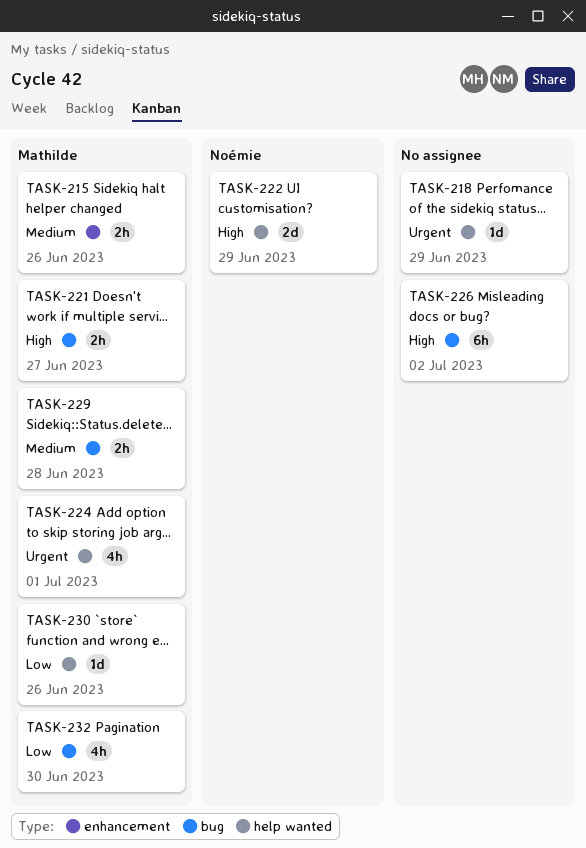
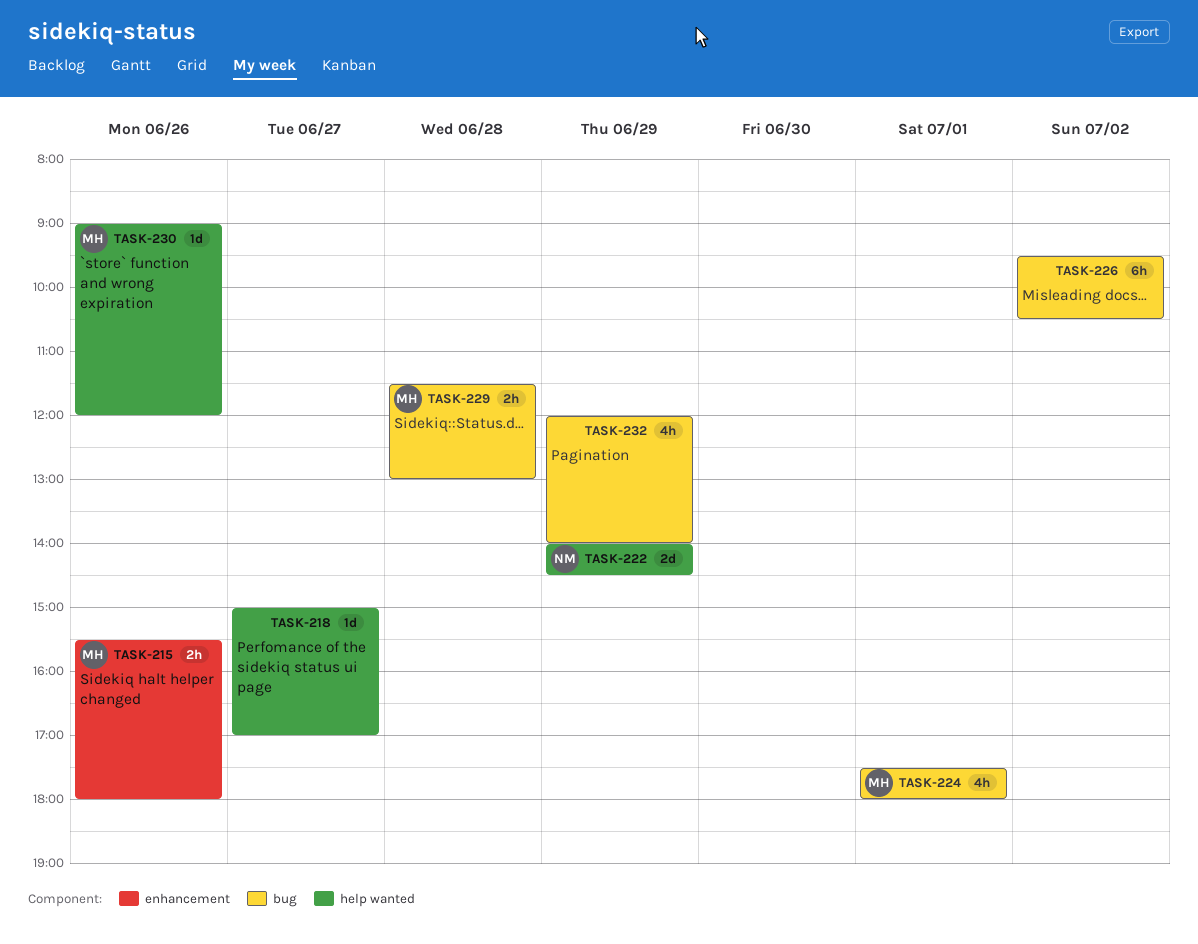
TASK-218, day: Jun 29 -> Jun 27
TASK-221: present -> none
TASK-224, label: help wanted -> bug
TASK-232, owner: Mathilde -> none
TASK-232, day: Jun 30 -> Jun 29

